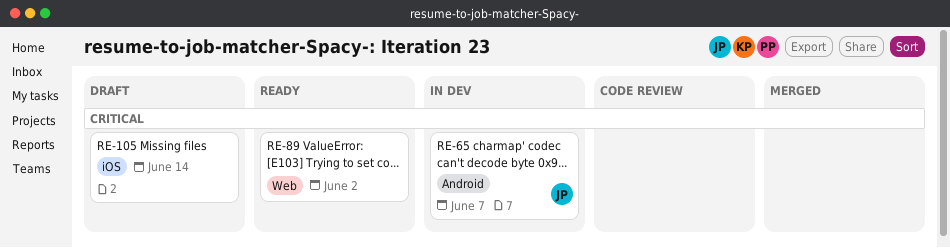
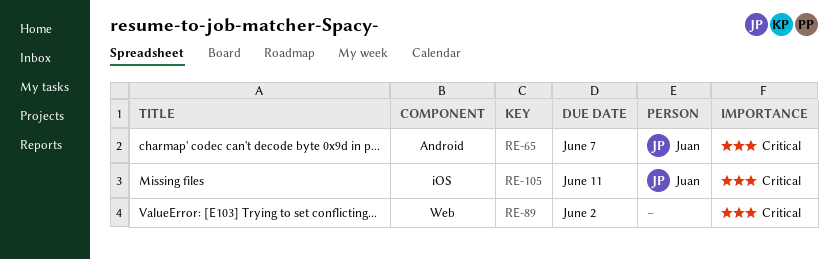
RE-105, owner: none -> Juan
RE-105, due: Jun 14 -> Jun 11

